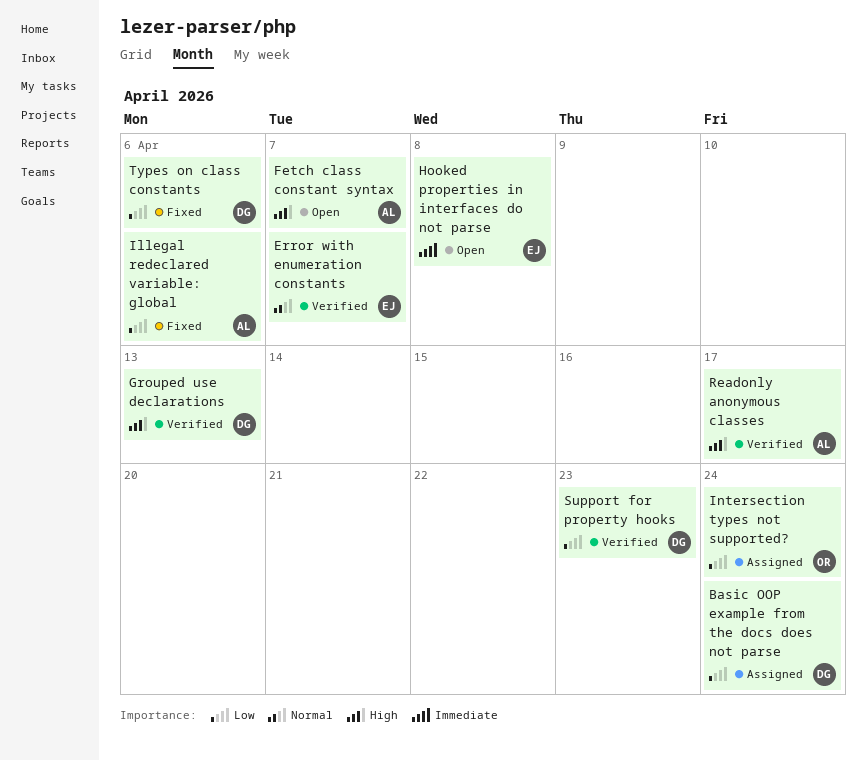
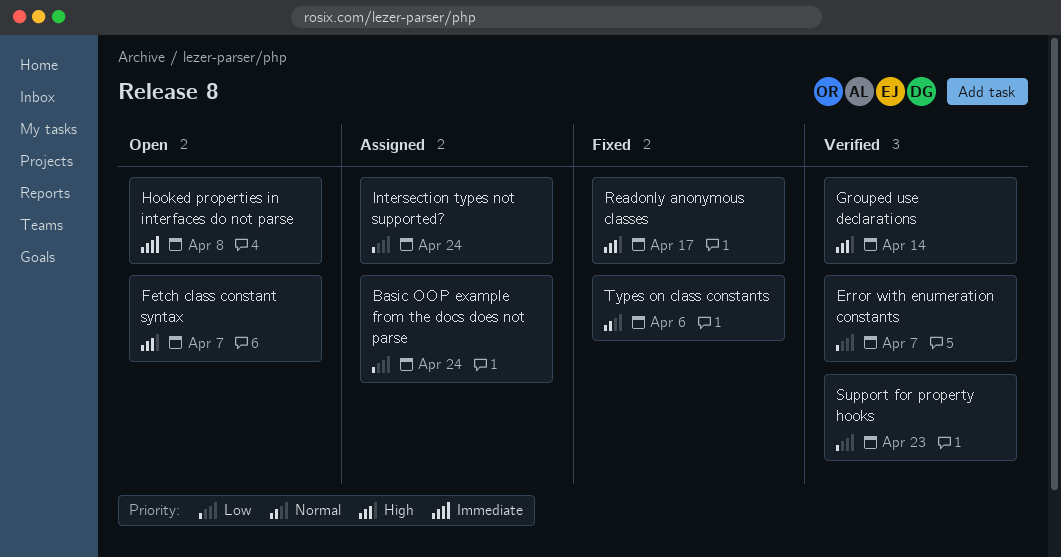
Error with enumeration constants, priority: Normal -> Low
Grouped use declarations, due: Apr 13 -> Apr 14
Illegal redeclared variable: global: present -> none
Readonly anonymous classes, status: Verified -> Fixed
Types on class constants, priority: Low -> Normal

